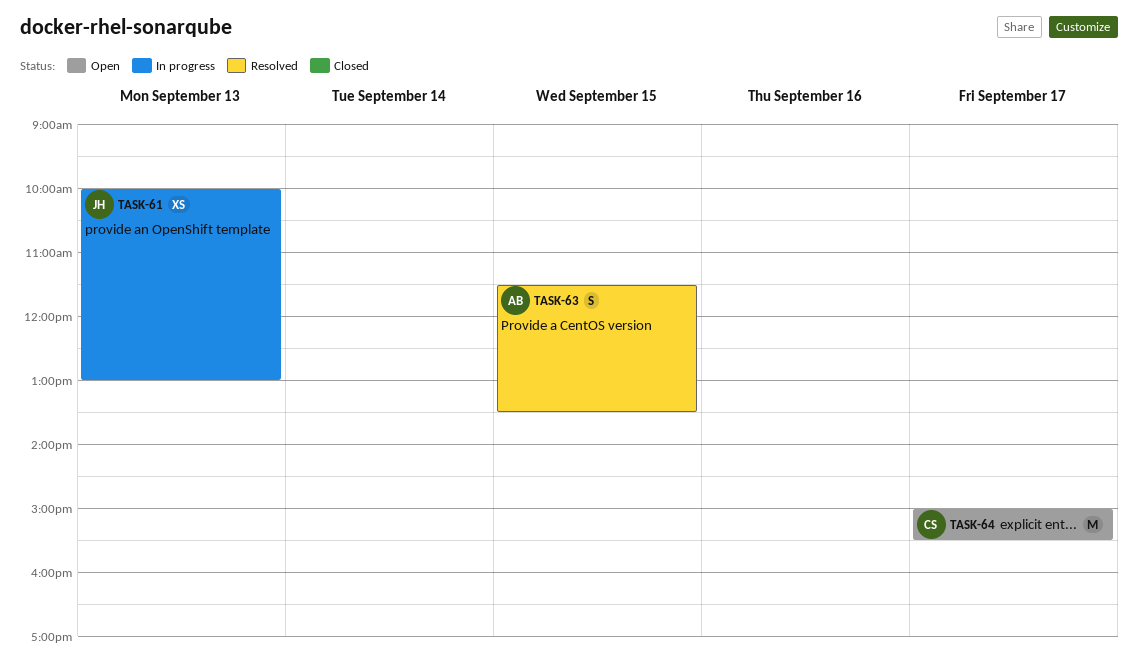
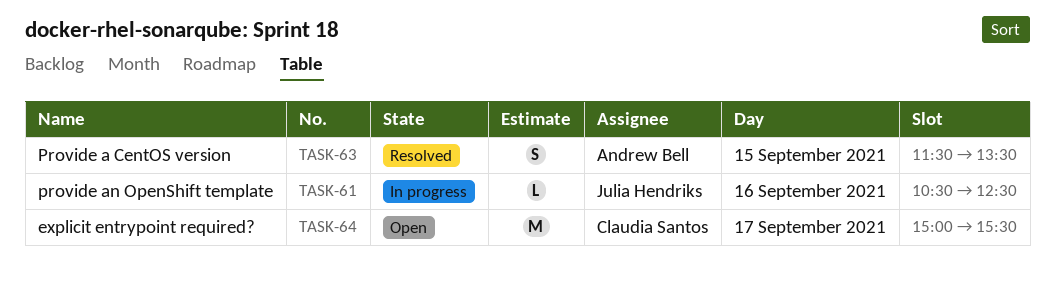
TASK-61, estimate: XS -> L
TASK-61, day: Sep 13 -> Sep 16
TASK-61, begins: 10:00 -> 10:30
TASK-61, ends: 13:00 -> 12:30

